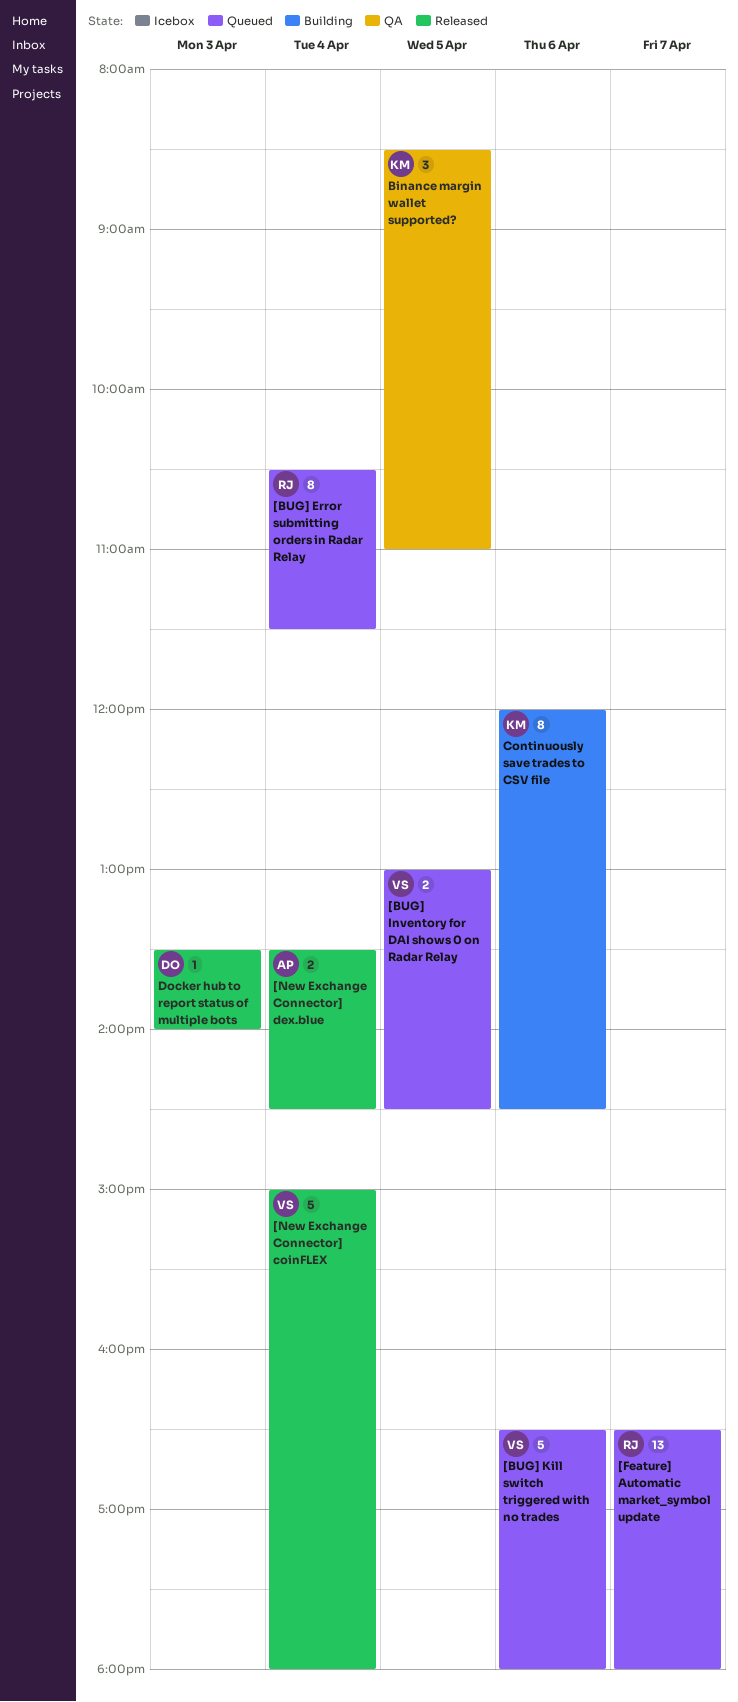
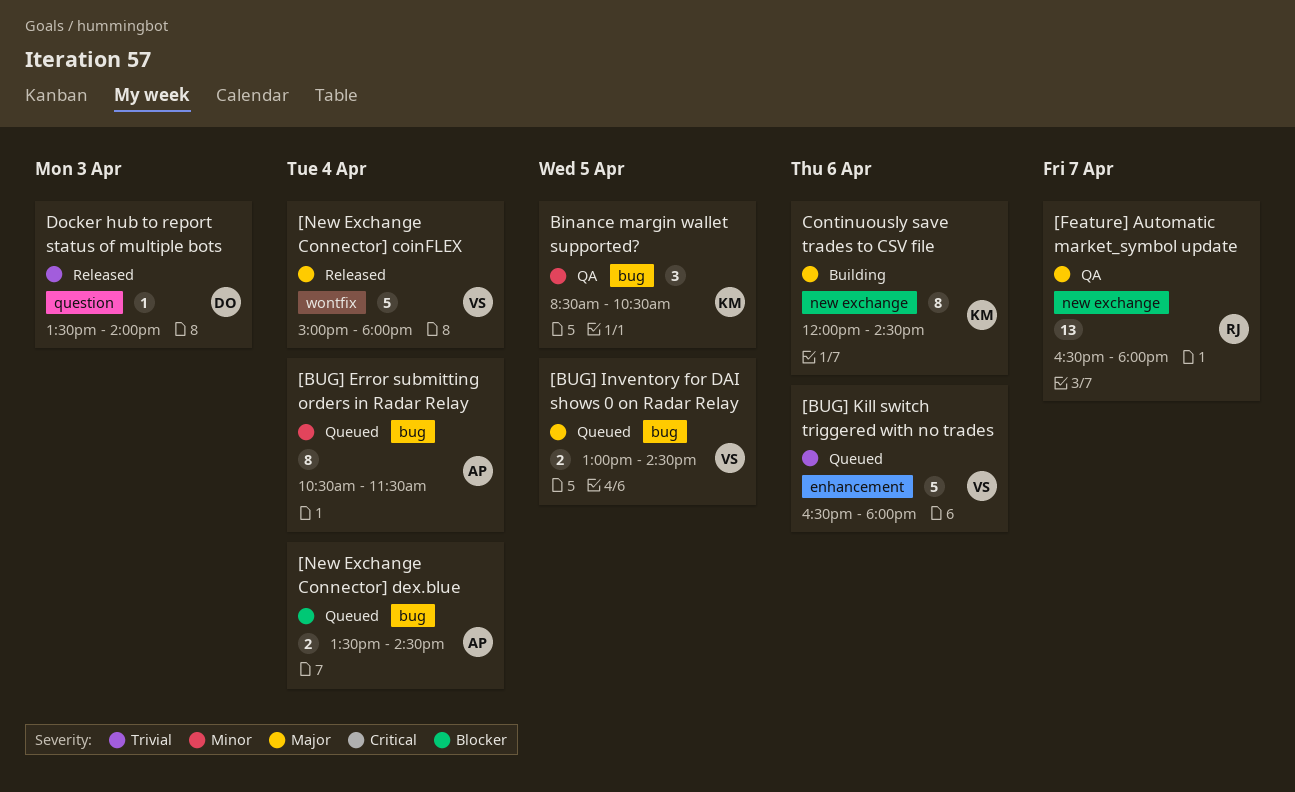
[BUG] Error submitting orders in Radar Relay, owner: RJ -> AP
[Feature] Automatic market_symbol update, status: Queued -> QA
[New Exchange Connector] dex.blue, status: Released -> Queued
Binance margin wallet supported?, ends: 11:00 -> 10:30

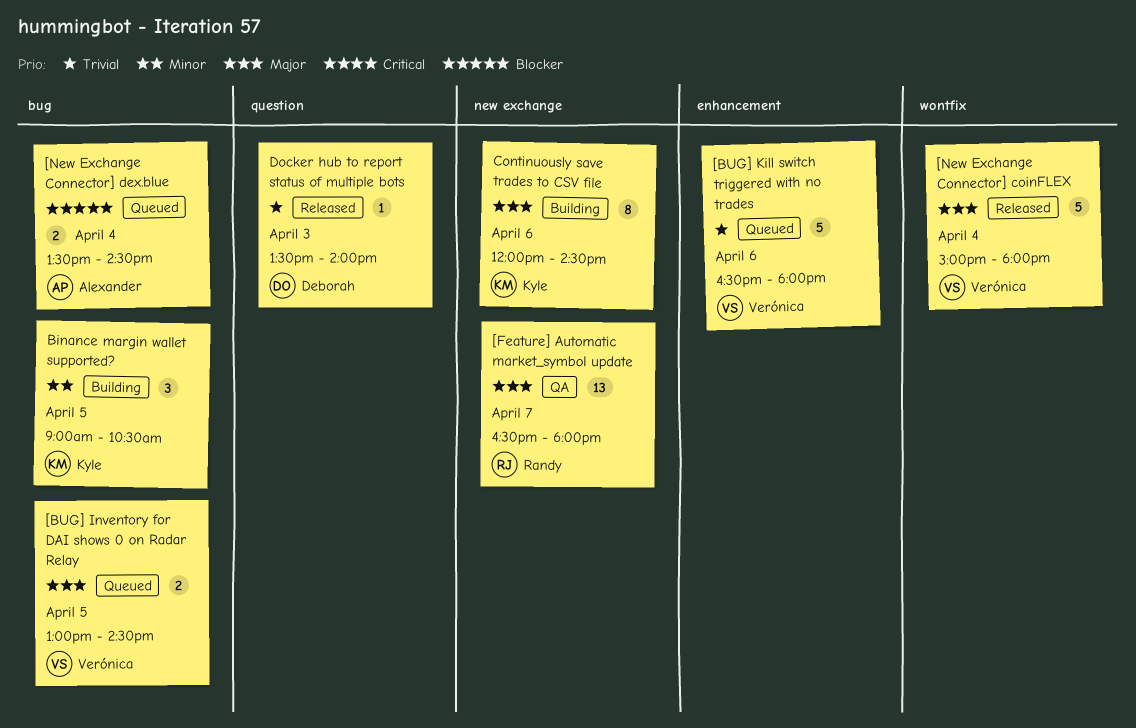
[BUG] Error submitting orders in Radar Relay: present -> none
Binance margin wallet supported?, status: QA -> Building
Binance margin wallet supported?, begins: 08:30 -> 09:00

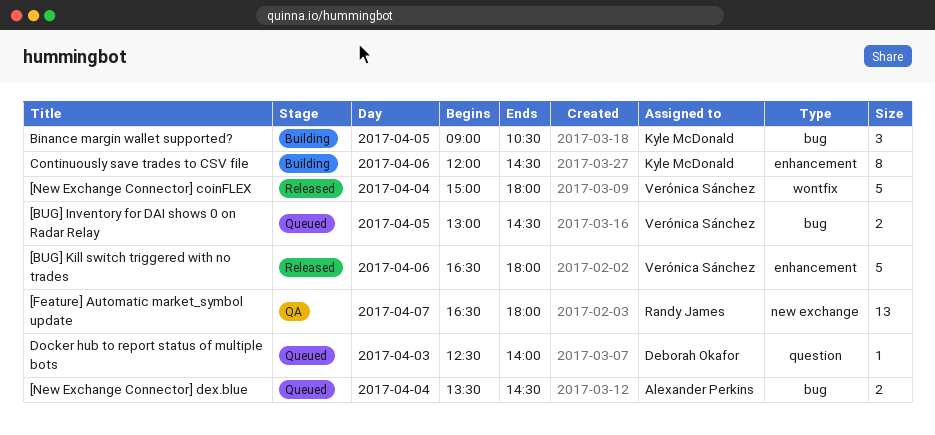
[BUG] Kill switch triggered with no trades, status: Queued -> Released
Continuously save trades to CSV file, label: new exchange -> enhancement
Docker hub to report status of multiple bots, status: Released -> Queued
Docker hub to report status of multiple bots, begins: 13:30 -> 12:30

